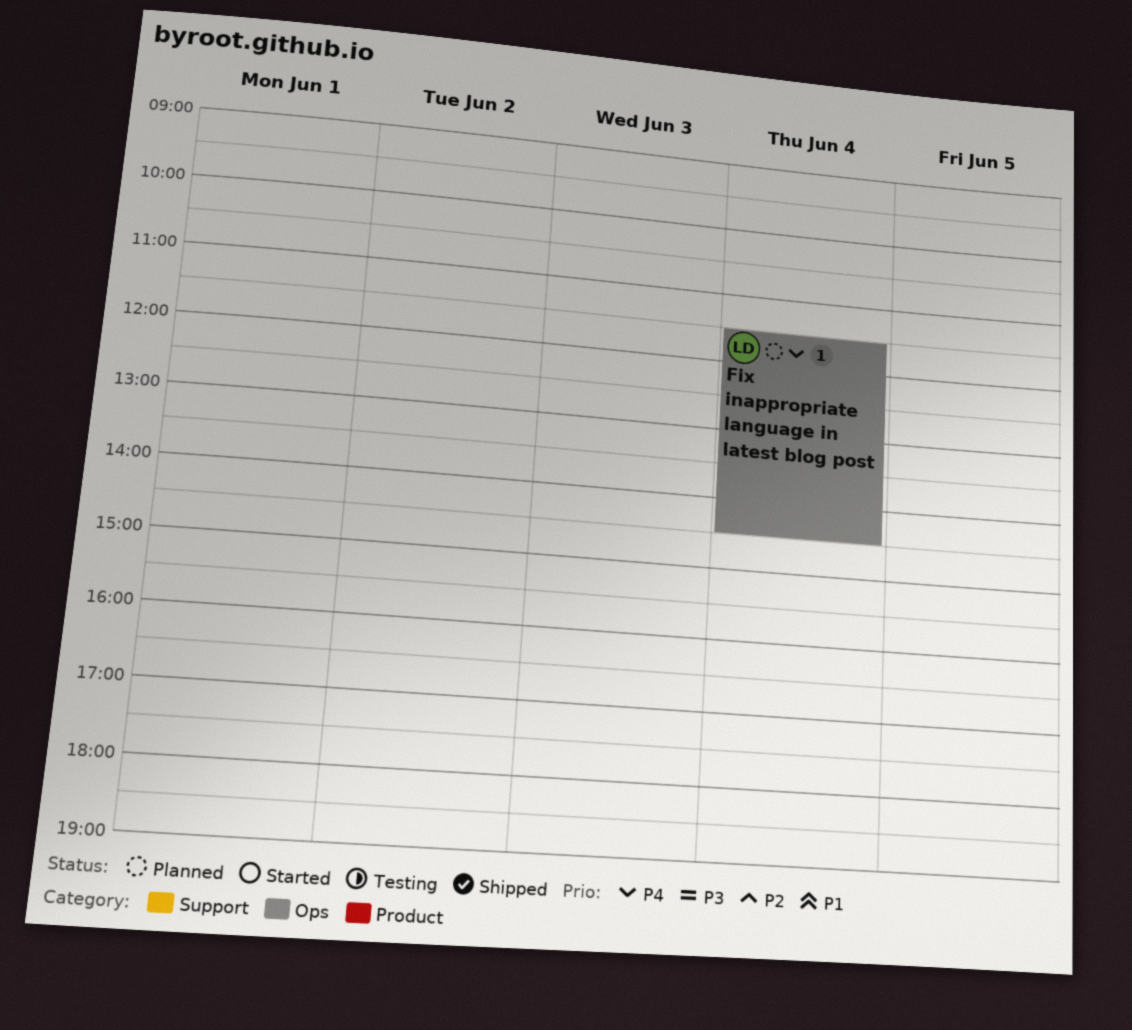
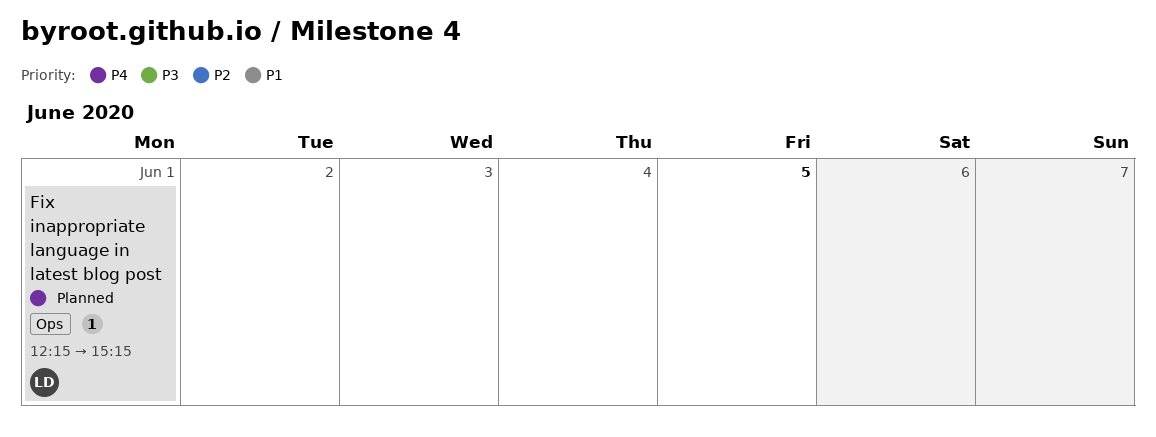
Fix inappropriate language in latest blog post, day: Jun 4 -> Jun 1
Fix inappropriate language in latest blog post, begins: 11:30 -> 12:15
Fix inappropriate language in latest blog post, ends: 14:30 -> 15:15

